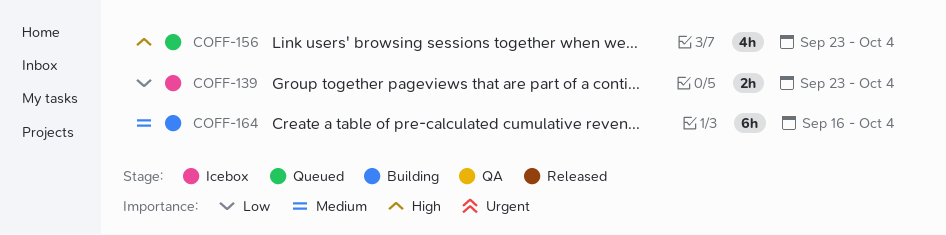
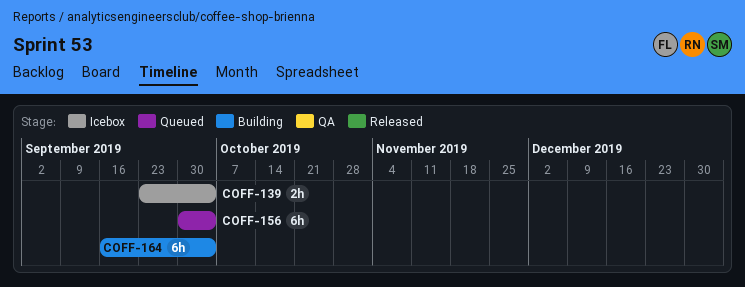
COFF-156, estimate: 4h -> 6h
COFF-156, start: Sep 23 -> Sep 30

